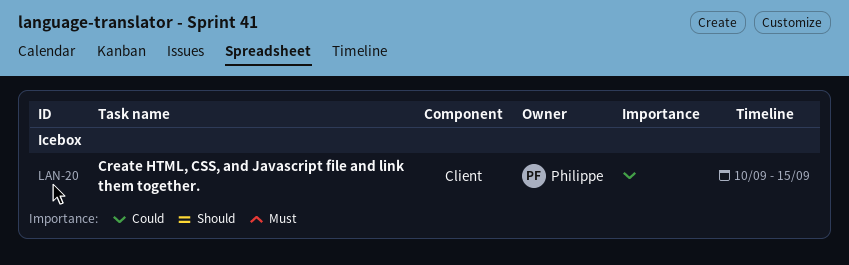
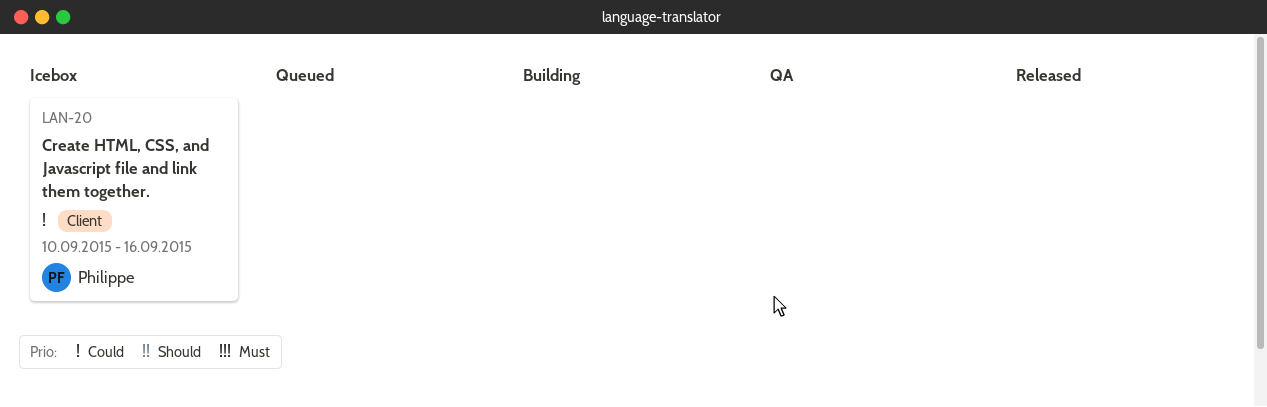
LAN-20, due: Sep 15 -> Sep 16

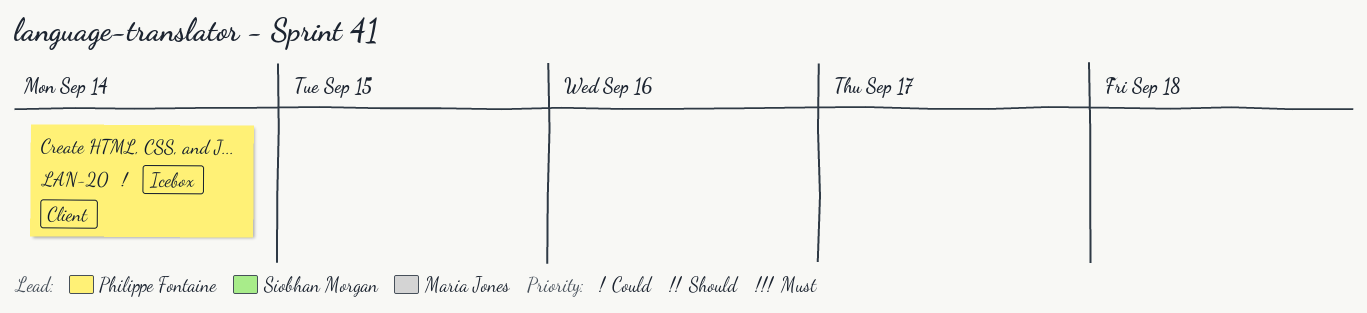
LAN-20, due: Sep 16 -> Sep 14

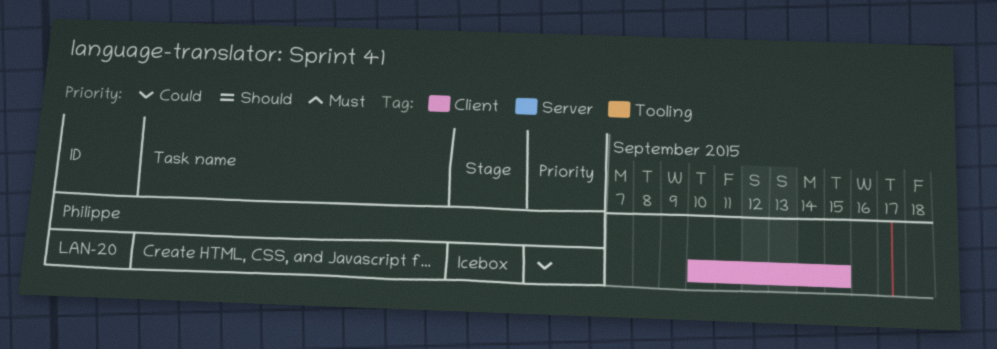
LAN-20, due: Sep 14 -> Sep 15

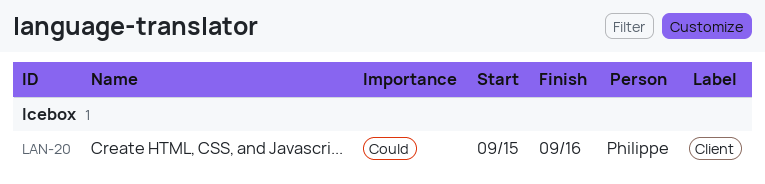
LAN-20, start: Sep 10 -> Sep 15
LAN-20, due: Sep 15 -> Sep 16

